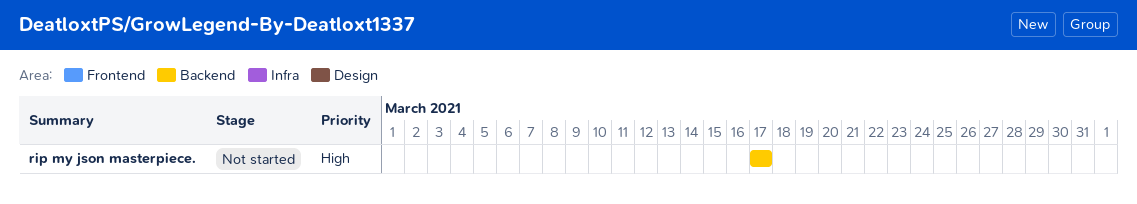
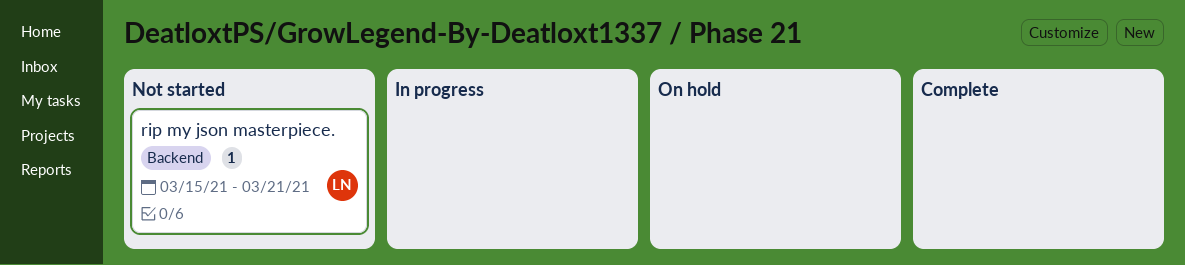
rip my json masterpiece., start: Mar 17 -> Mar 15
rip my json masterpiece., due: Mar 17 -> Mar 21

